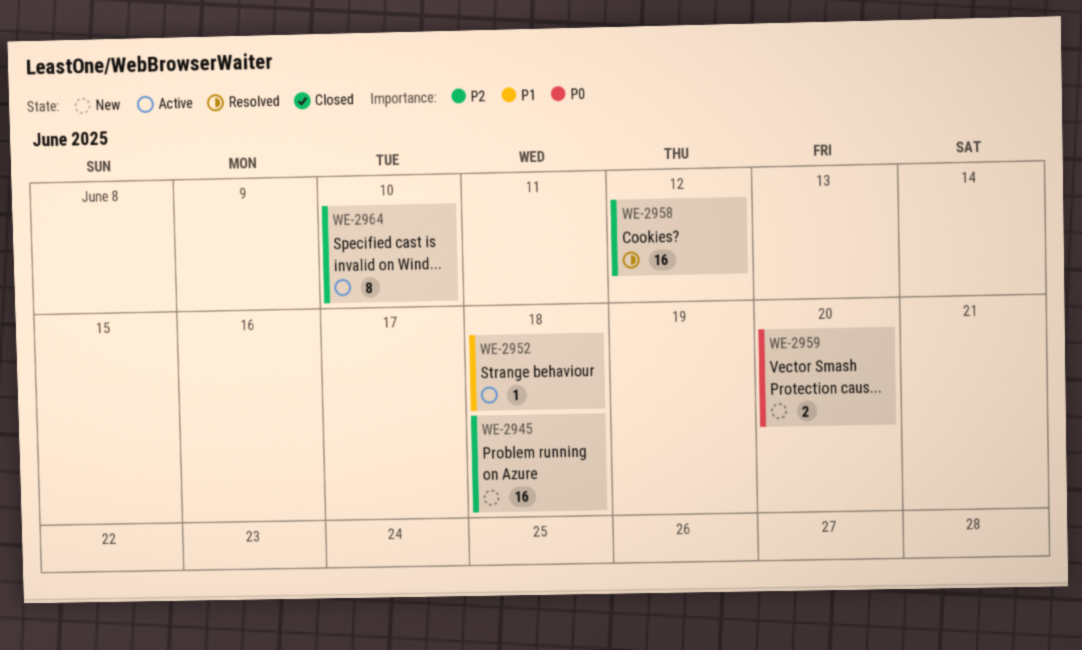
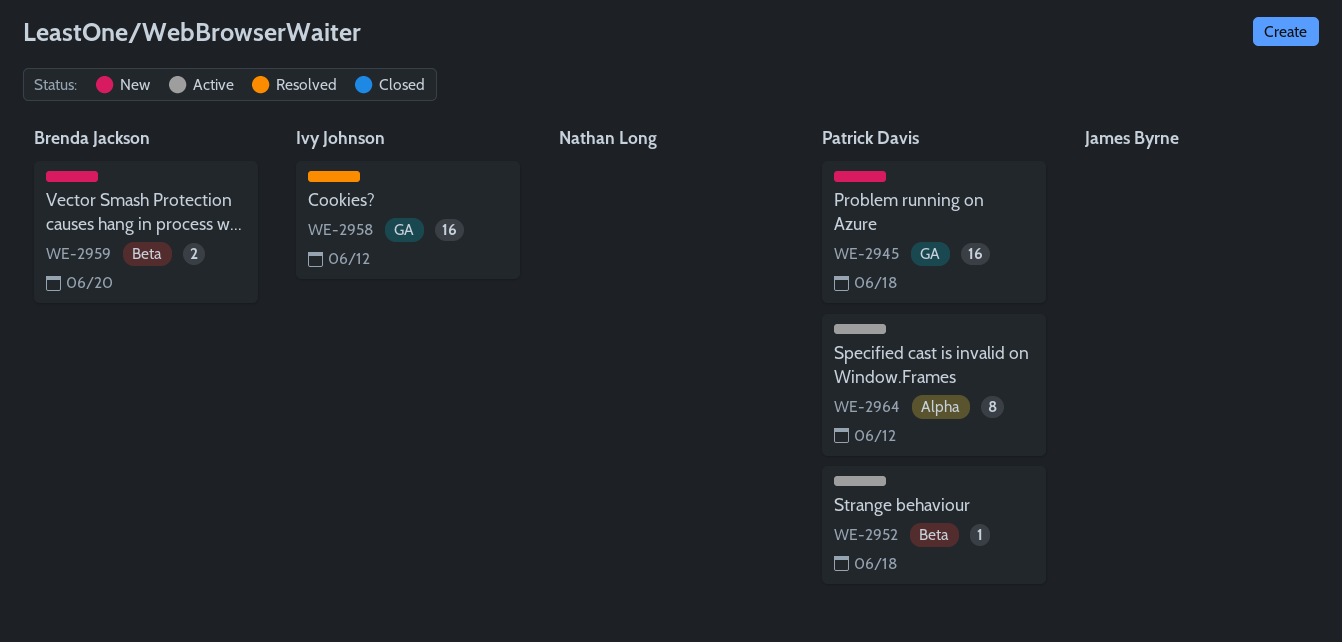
WE-2964, due: Jun 10 -> Jun 12

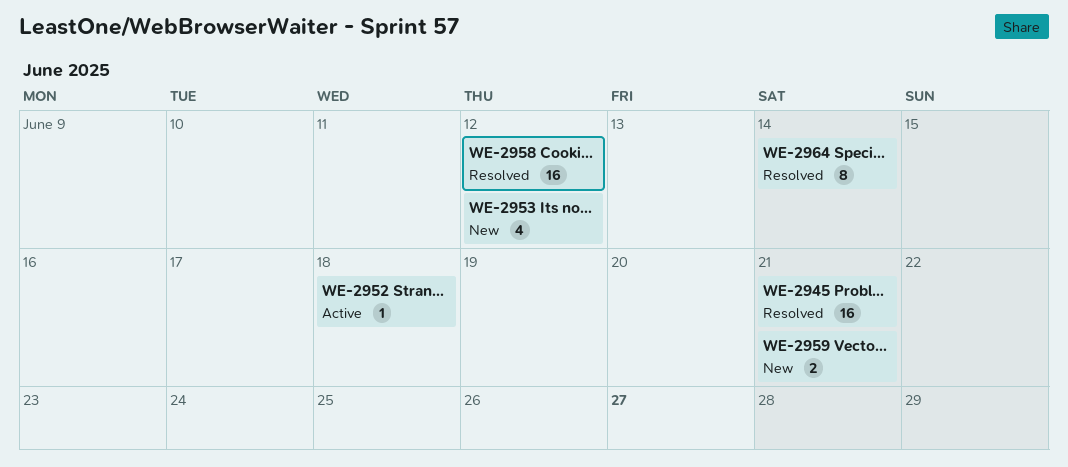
WE-2945, status: New -> Resolved
WE-2945, due: Jun 18 -> Jun 21
WE-2953: none -> present
WE-2959, due: Jun 20 -> Jun 21
WE-2964, status: Active -> Resolved
WE-2964, due: Jun 12 -> Jun 14

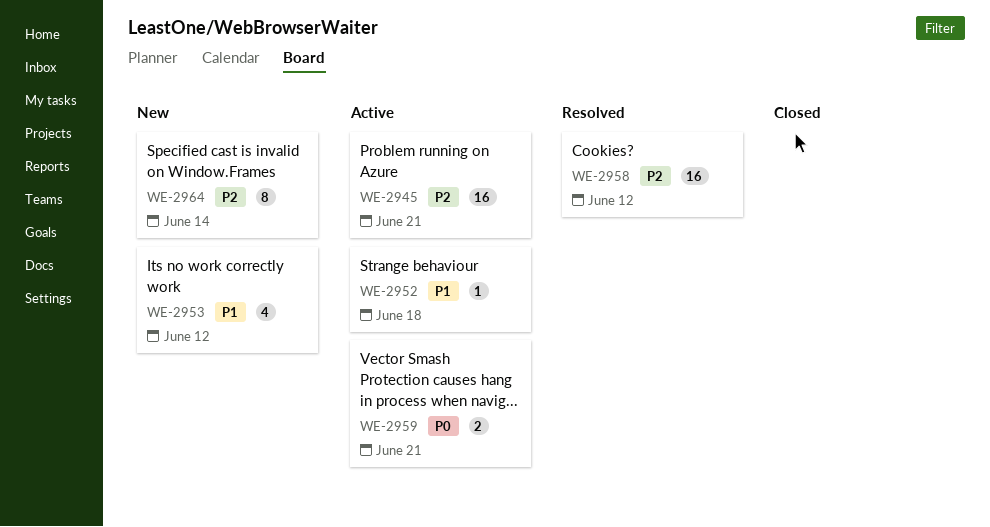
WE-2945, status: Resolved -> Active
WE-2959, status: New -> Active
WE-2964, status: Resolved -> New

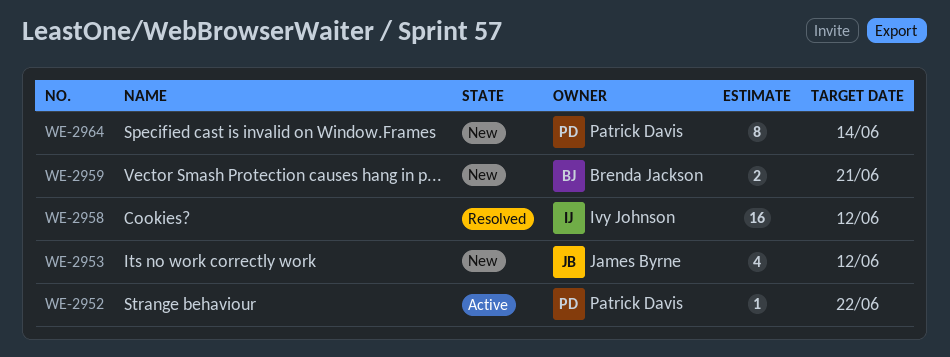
WE-2945: present -> none
WE-2952, due: Jun 18 -> Jun 22
WE-2959, status: Active -> New

